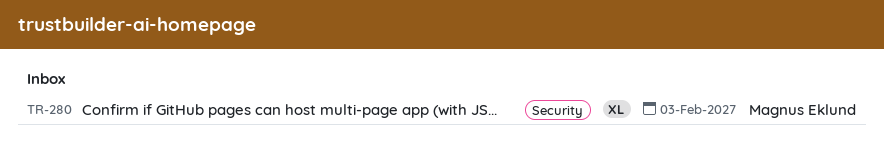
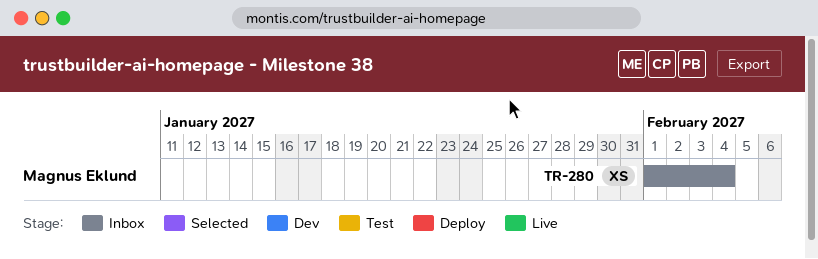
TR-280, estimate: XL -> XS
TR-280, due: Feb 3 -> Feb 4

